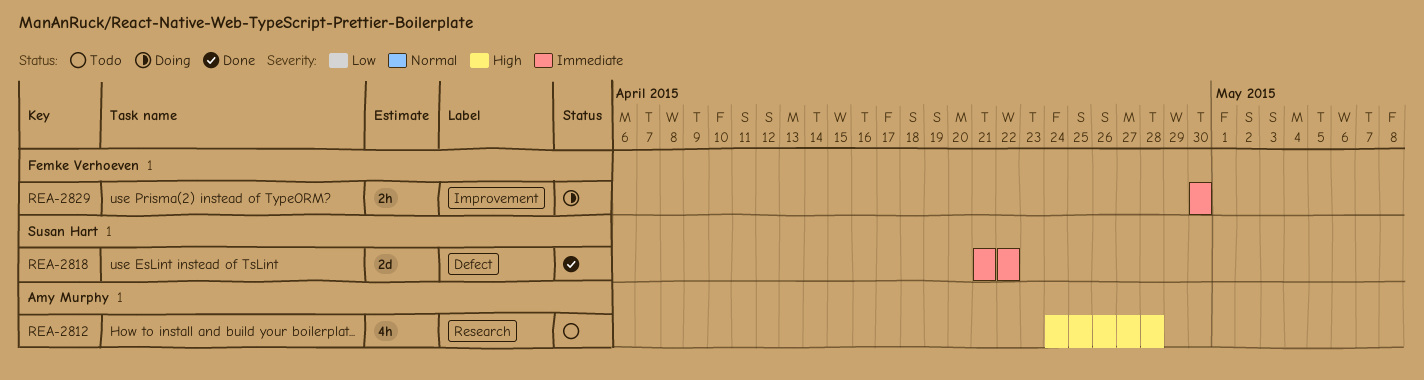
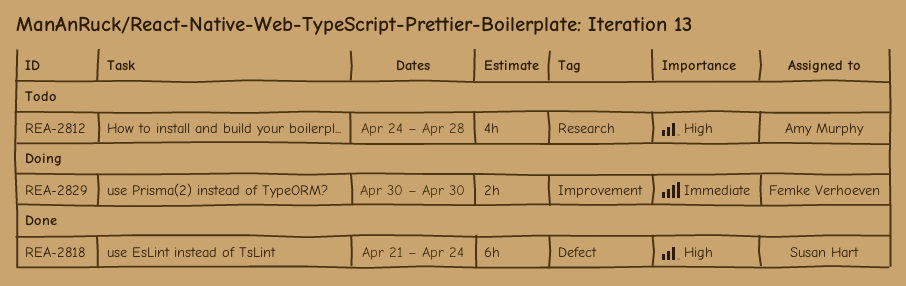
REA-2818, priority: Immediate -> High
REA-2818, estimate: 2d -> 6h
REA-2818, due: Apr 22 -> Apr 24

